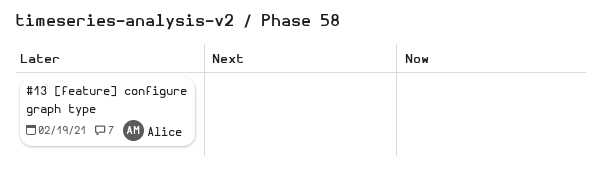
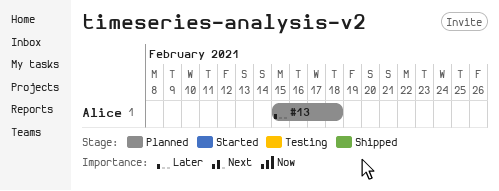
#13, due: Feb 19 -> Feb 18

